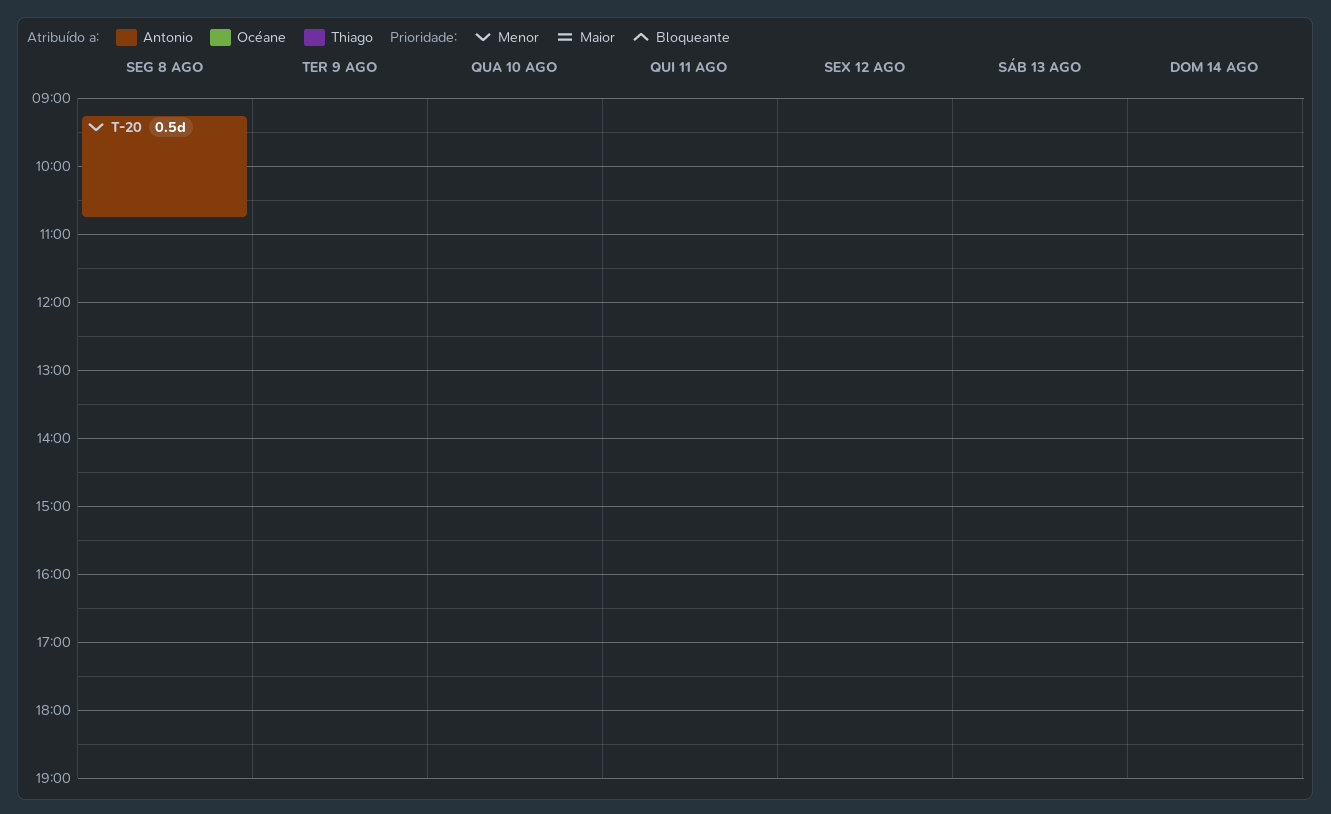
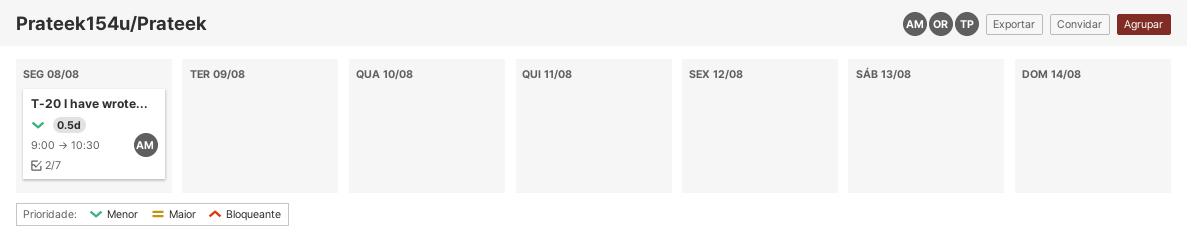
T-20, begins: 09:15 -> 09:00
T-20, ends: 10:45 -> 10:30

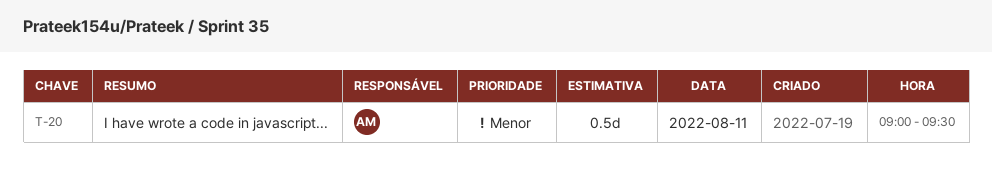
T-20, day: Aug 8 -> Aug 11
T-20, ends: 10:30 -> 09:30

